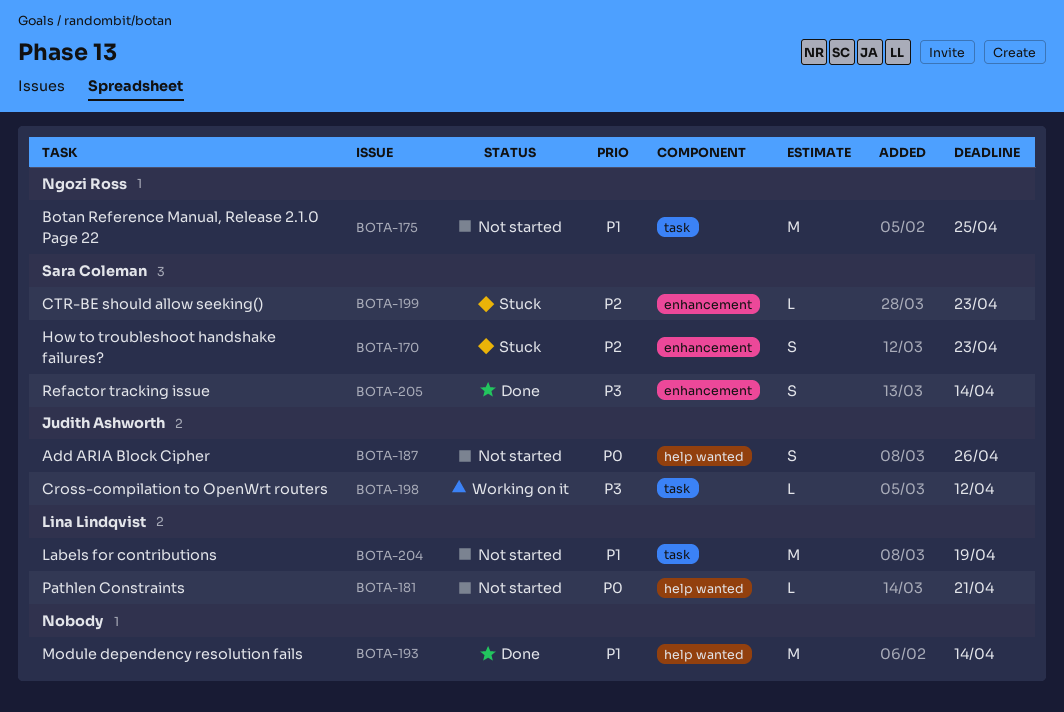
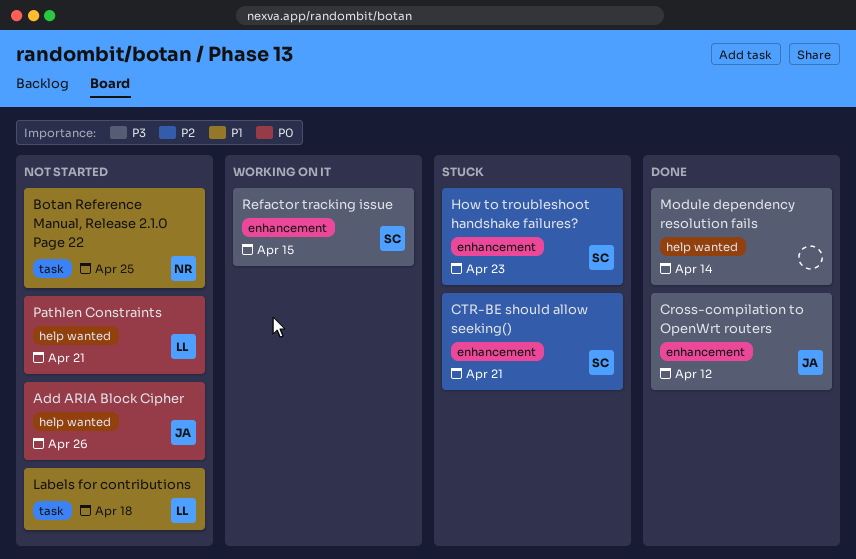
Cross-compilation to OpenWrt routers, status: Working on it -> Done
Cross-compilation to OpenWrt routers, label: task -> enhancement
CTR-BE should allow seeking(), due: Apr 23 -> Apr 21
Labels for contributions, due: Apr 19 -> Apr 18
Module dependency resolution fails, priority: P1 -> P3
Refactor tracking issue, status: Done -> Working on it
Refactor tracking issue, due: Apr 14 -> Apr 15

